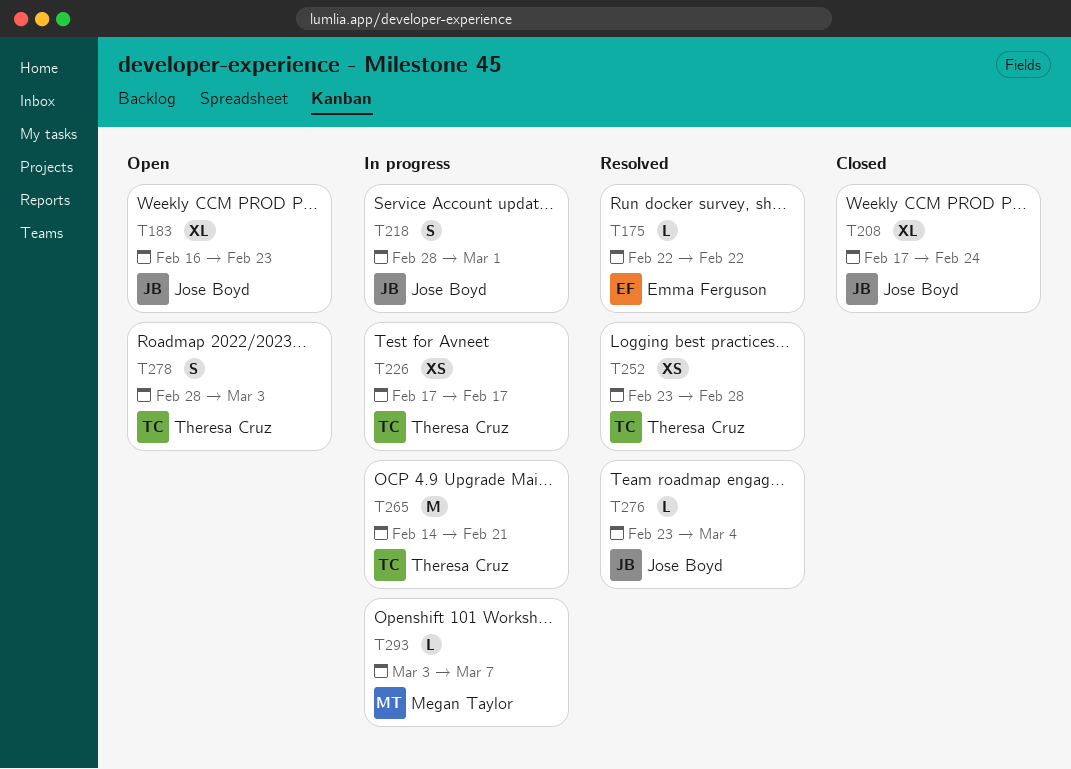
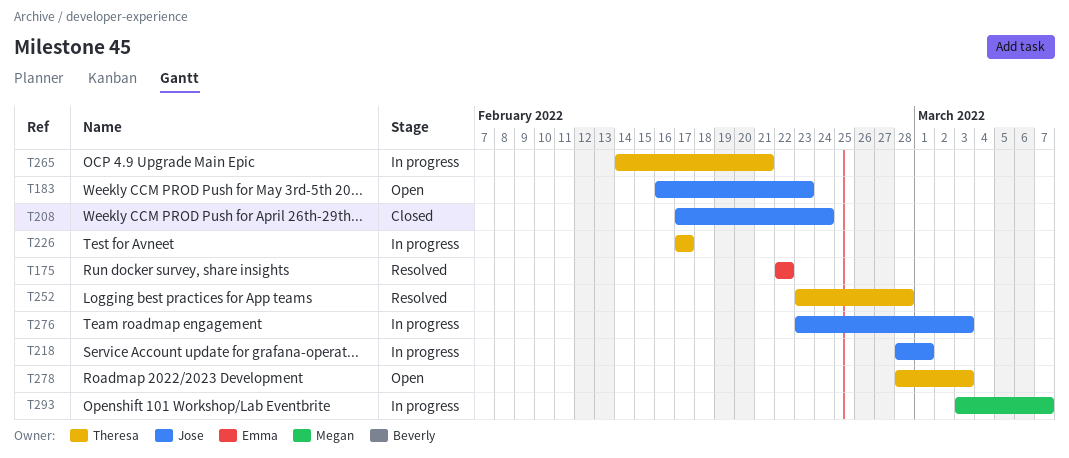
T276, status: Resolved -> In progress
T276, due: Mar 4 -> Mar 3

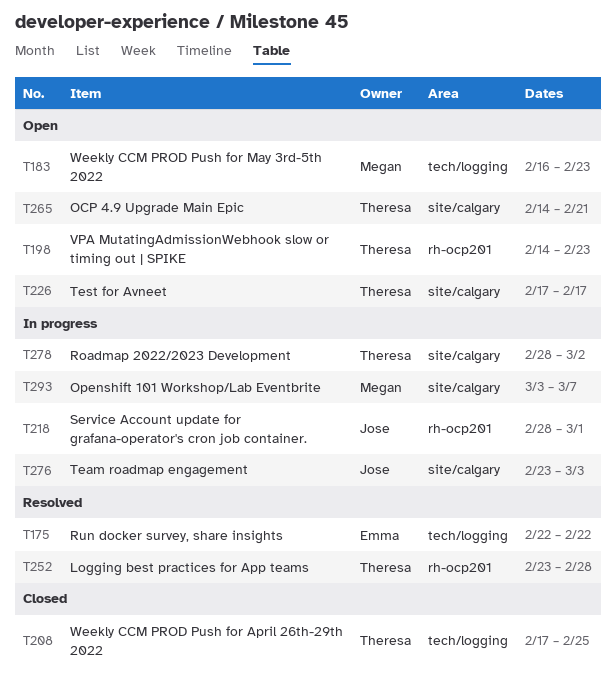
T183, owner: Jose -> Megan
T198: none -> present
T208, owner: Jose -> Theresa
T208, due: Feb 24 -> Feb 25
T226, status: In progress -> Open
T265, status: In progress -> Open
T278, status: Open -> In progress
T278, due: Mar 3 -> Mar 2

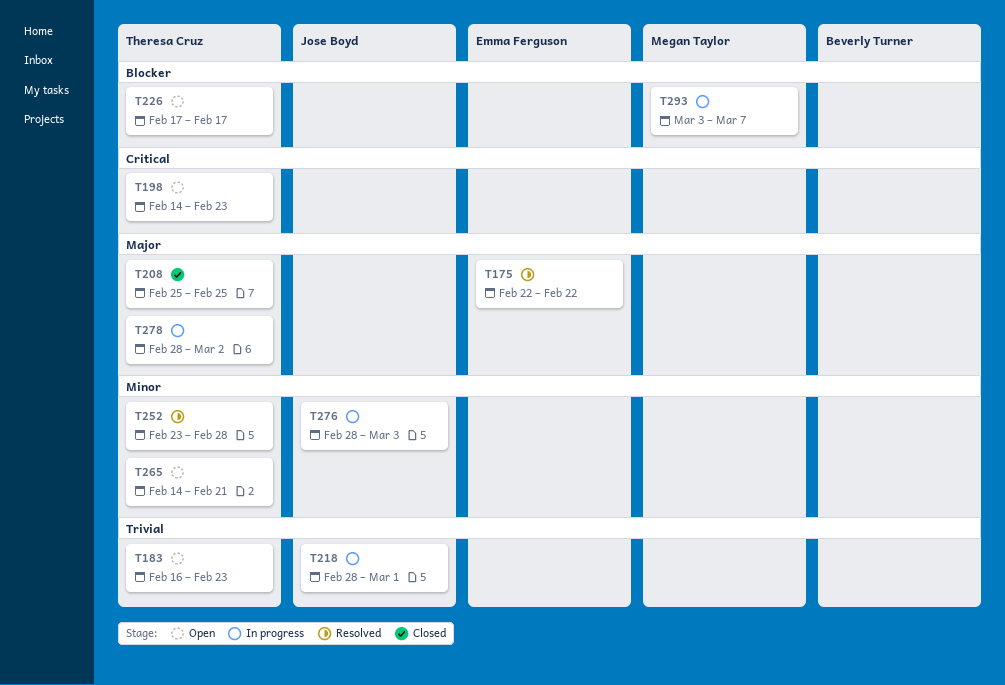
T183, owner: Megan Taylor -> Theresa Cruz
T208, start: Feb 17 -> Feb 25
T276, start: Feb 23 -> Feb 28

